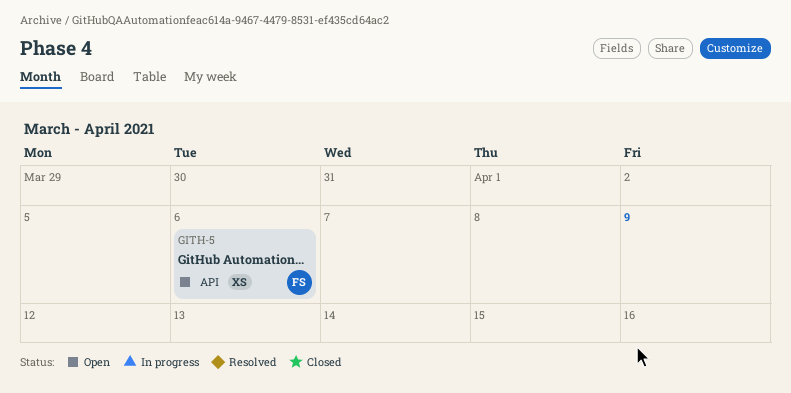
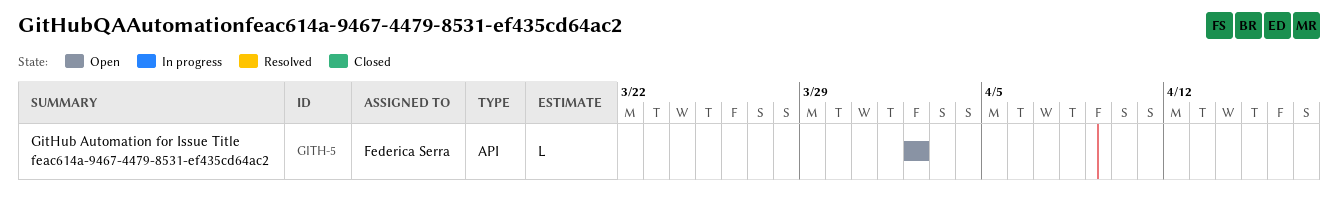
GITH-5, estimate: XS -> L
GITH-5, due: Apr 6 -> Apr 2

